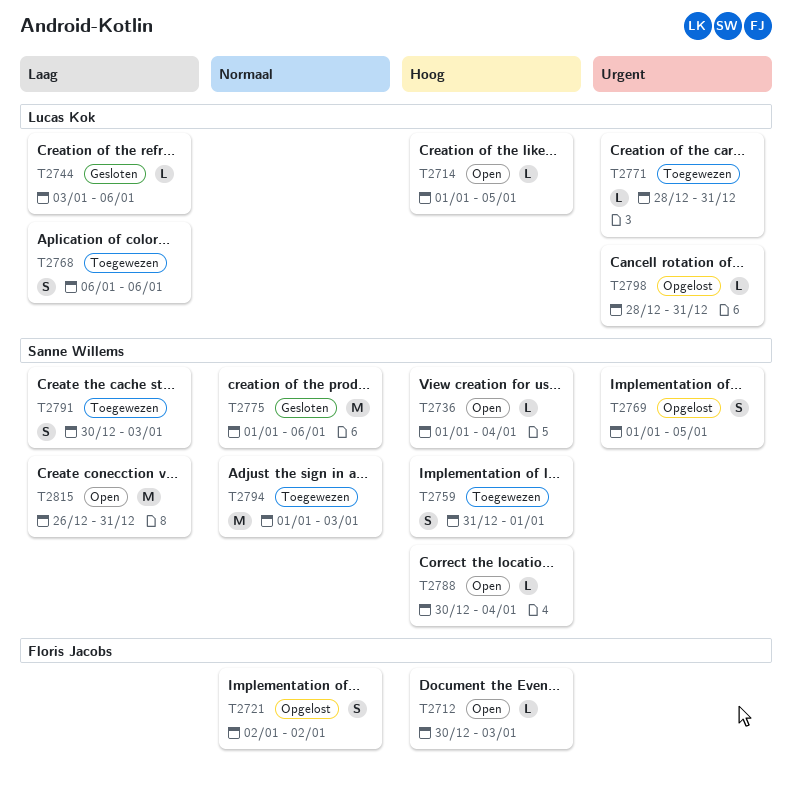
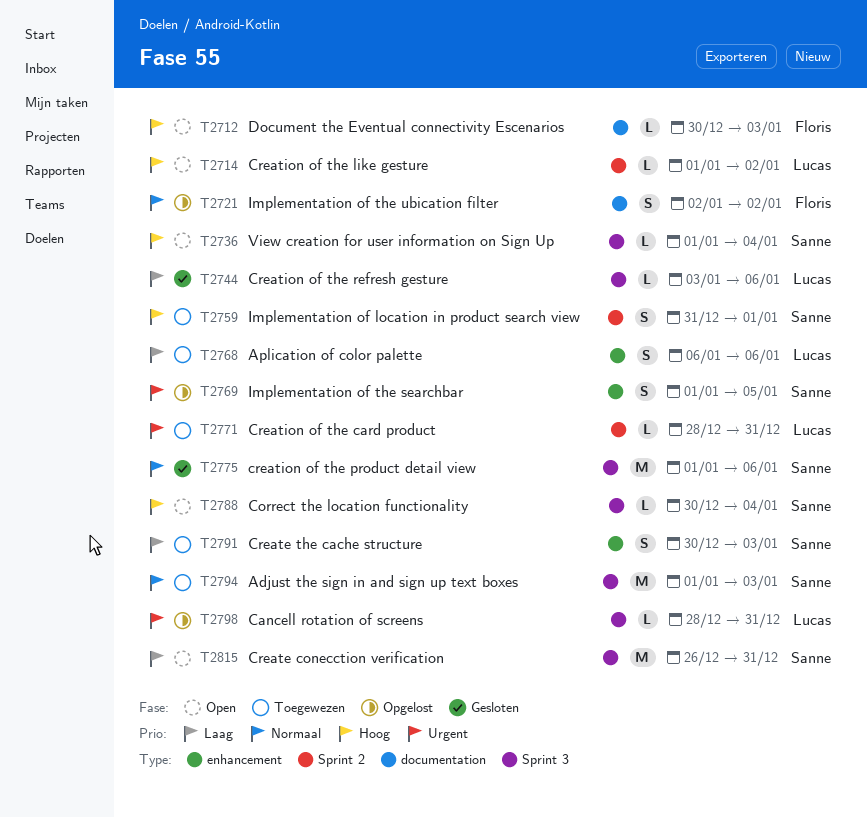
T2714, due: Jan 5 -> Jan 2

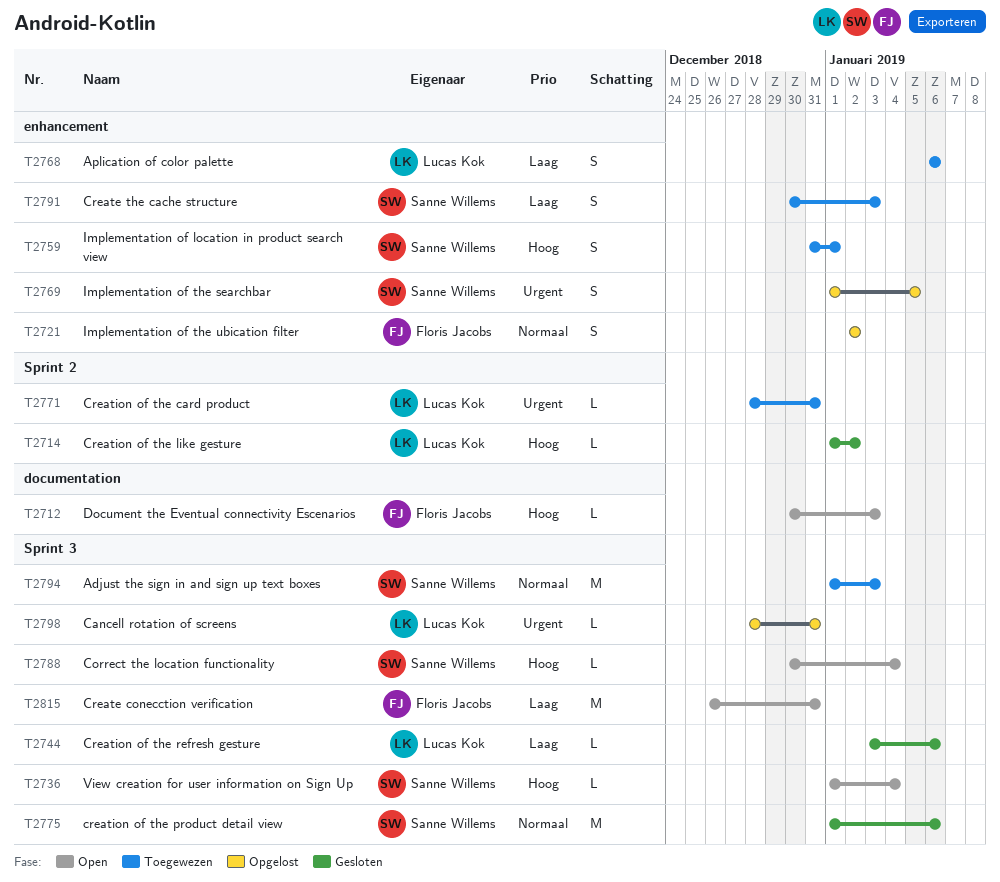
T2714, status: Open -> Gesloten
T2721, label: documentation -> enhancement
T2759, label: Sprint 2 -> enhancement
T2815, owner: Sanne Willems -> Floris Jacobs

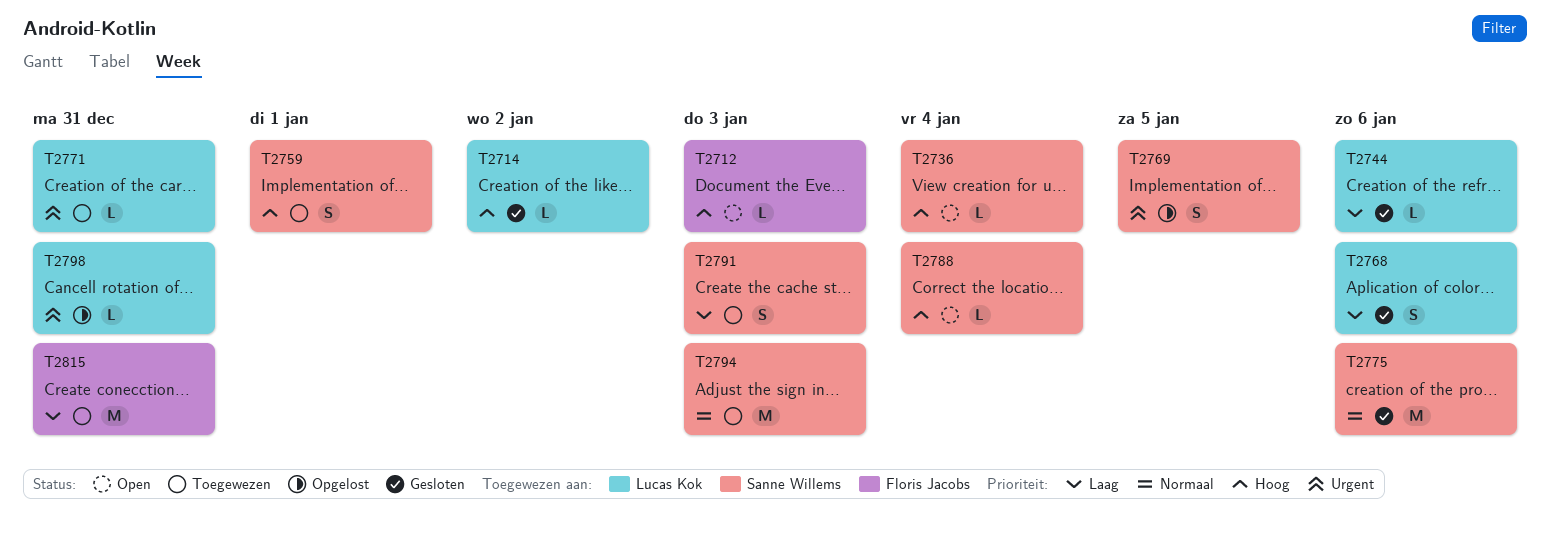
T2721: present -> none
T2768, status: Toegewezen -> Gesloten
T2815, status: Open -> Toegewezen

